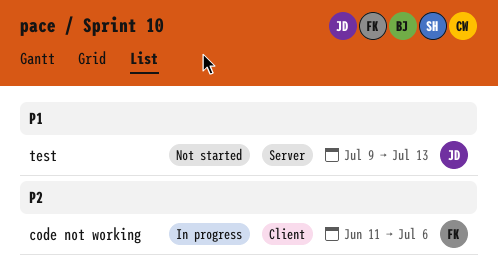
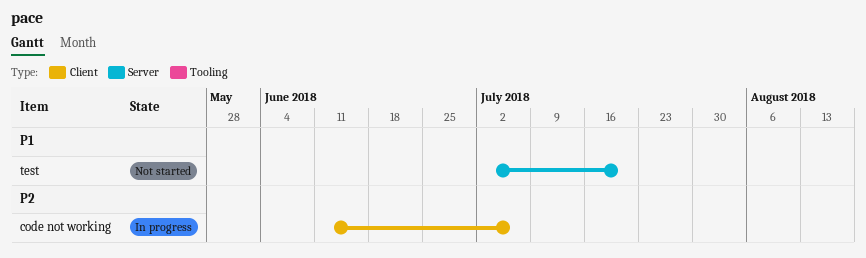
test, start: Jul 9 -> Jul 2
test, due: Jul 13 -> Jul 20

